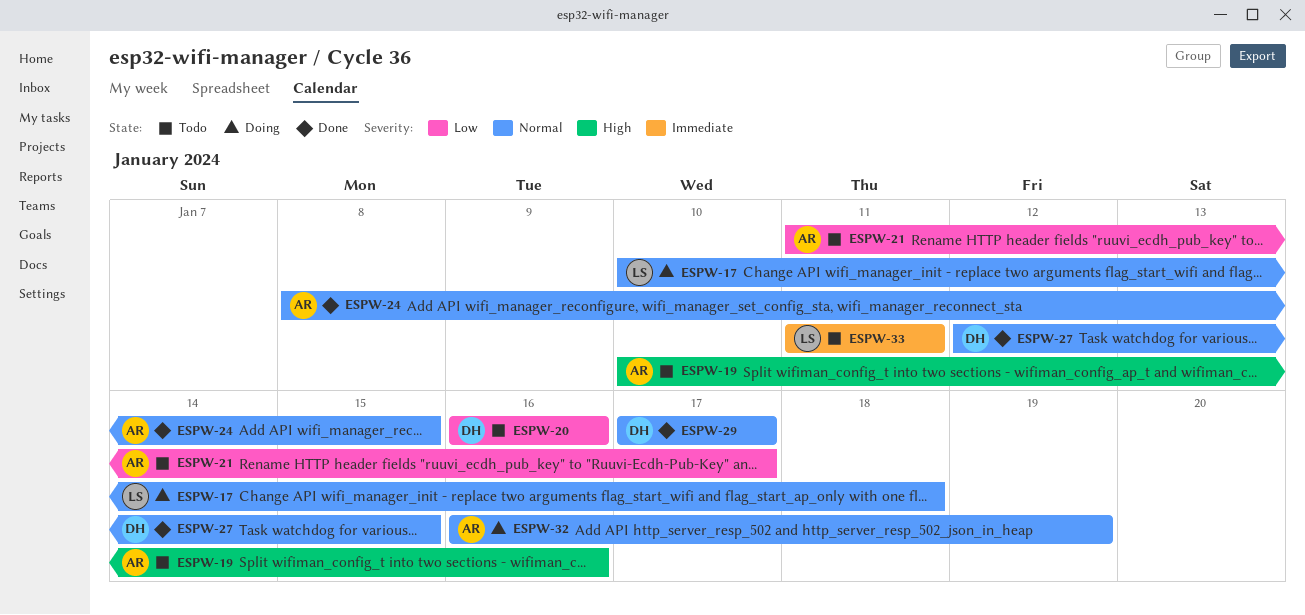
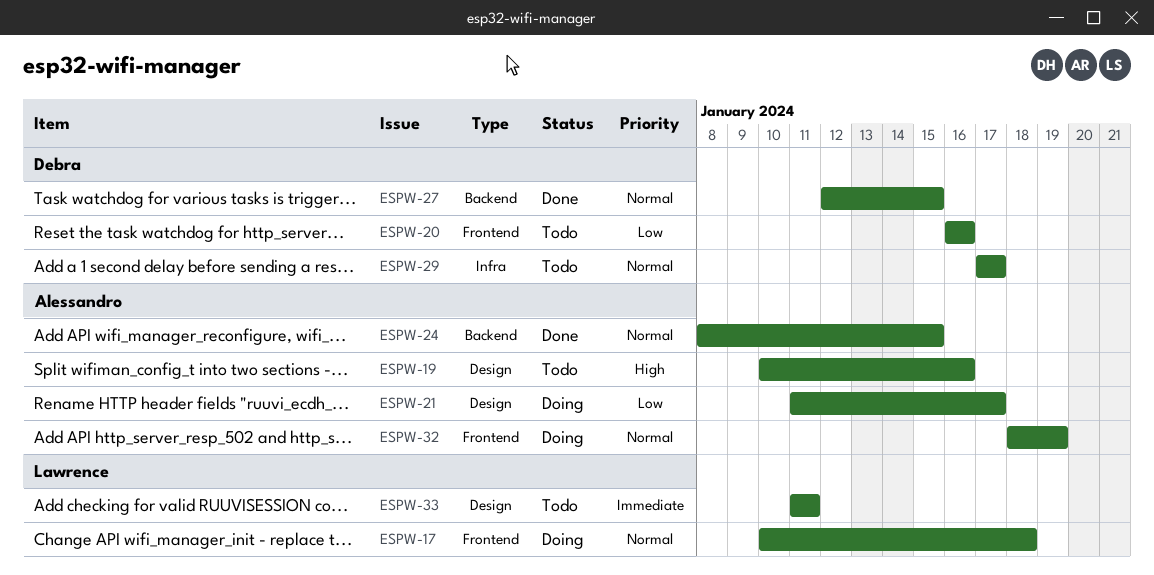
ESPW-21, status: Todo -> Doing
ESPW-29, status: Done -> Todo
ESPW-32, start: Jan 16 -> Jan 18

